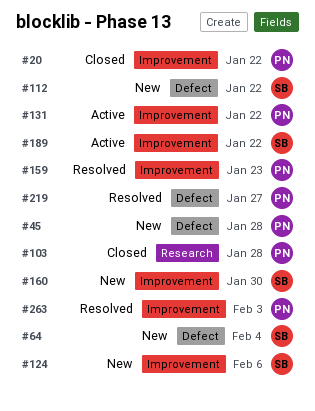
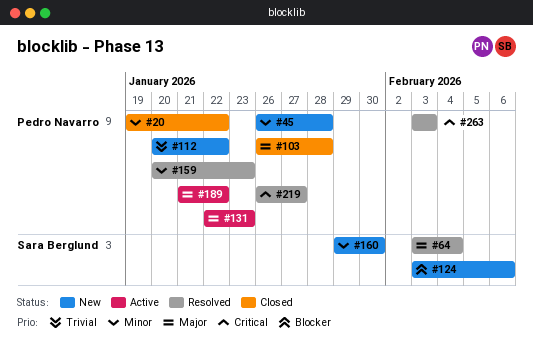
#64, status: New -> Resolved
#112, owner: Sara Berglund -> Pedro Navarro
#131, due: Jan 22 -> Jan 23
#189, owner: Sara Berglund -> Pedro Navarro

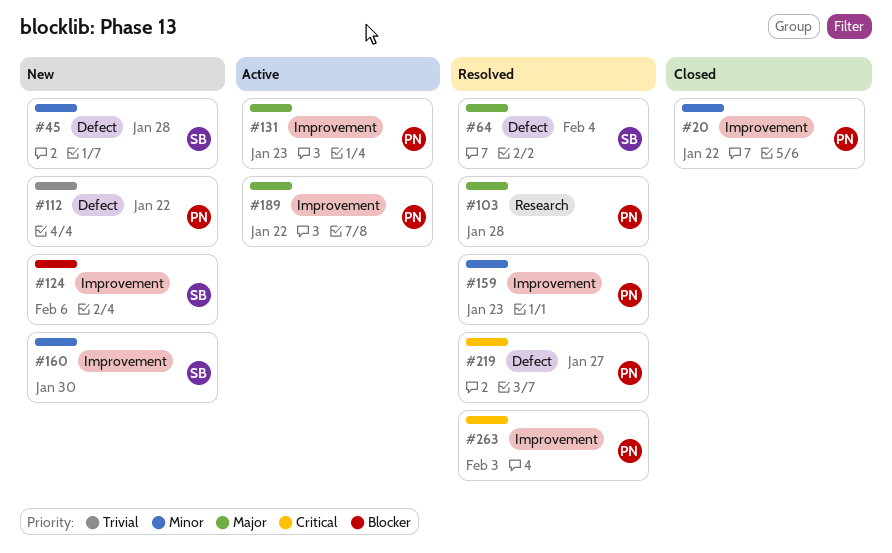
#45, owner: Pedro Navarro -> Sara Berglund
#103, status: Closed -> Resolved

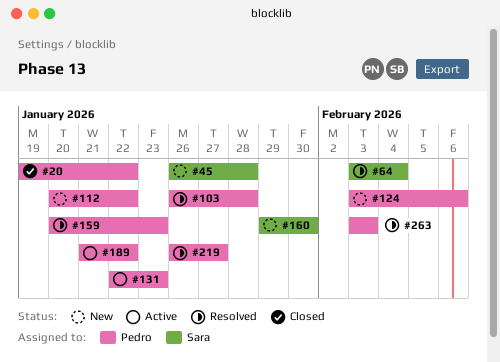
#124, owner: Sara -> Pedro

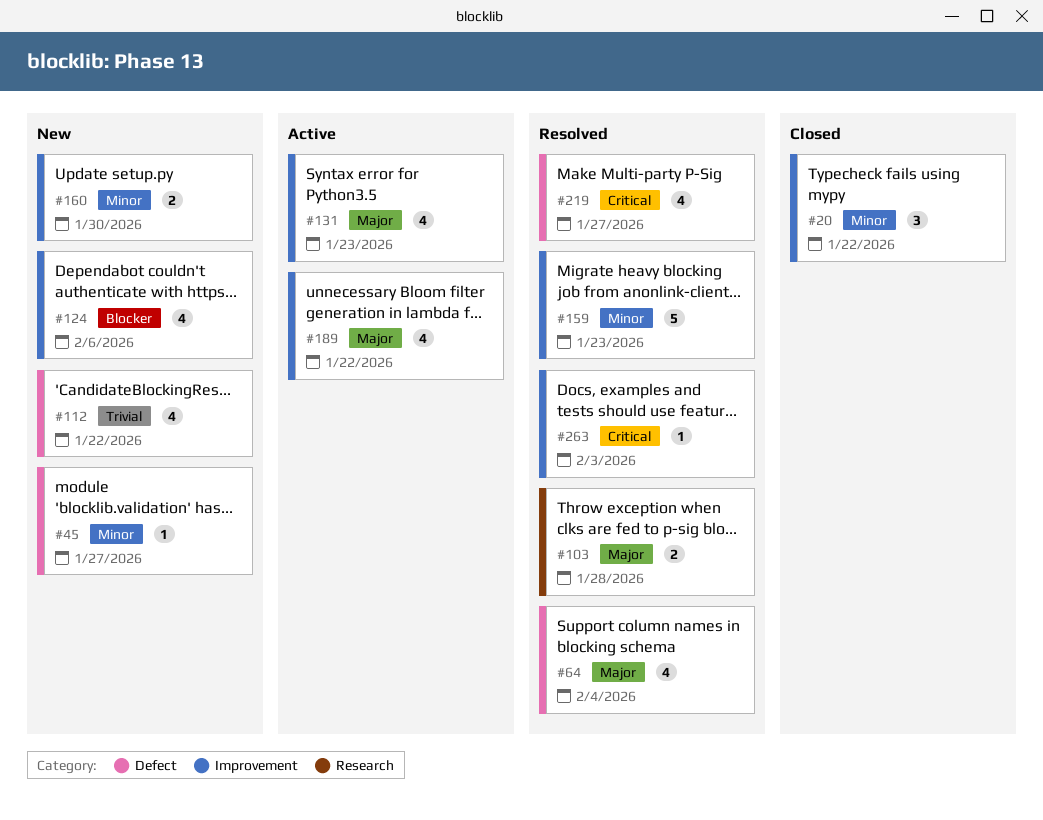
#45, due: Jan 28 -> Jan 27

